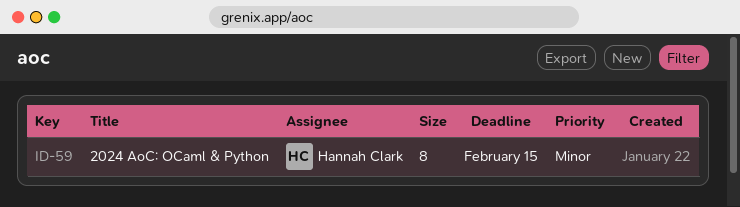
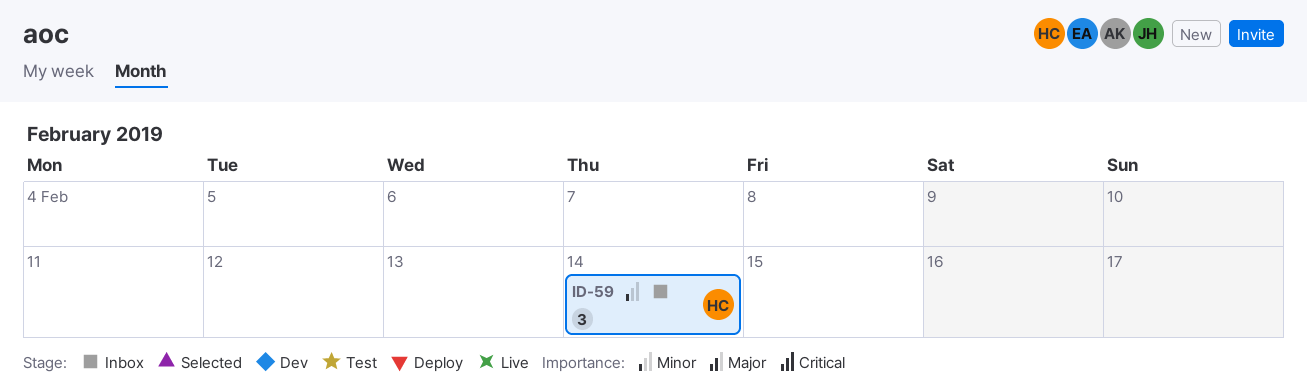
ID-59, estimate: 8 -> 3
ID-59, due: Feb 15 -> Feb 14

